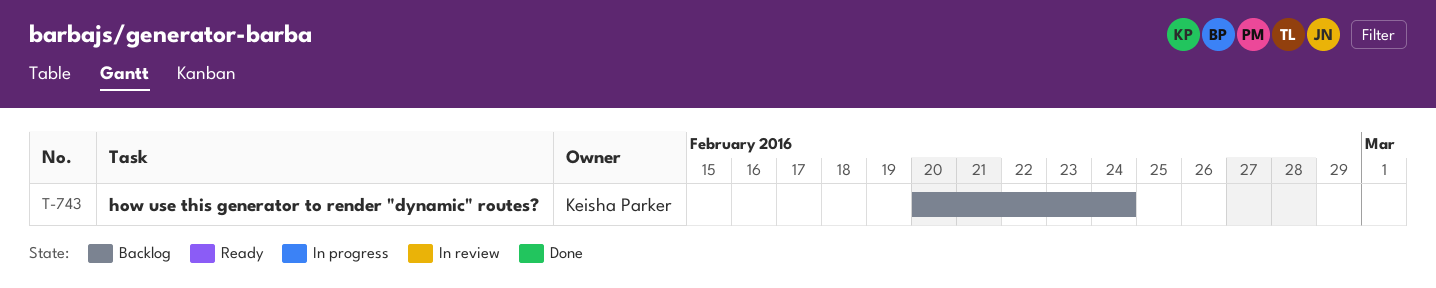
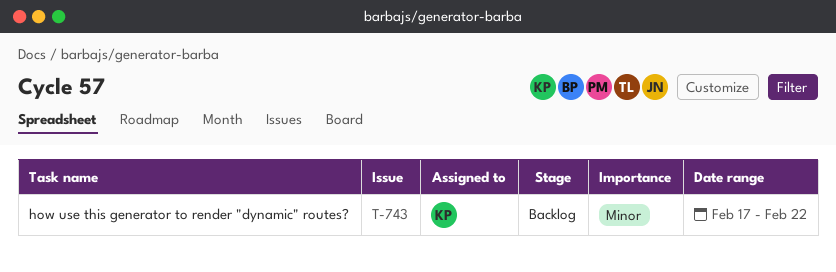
T-743, start: Feb 20 -> Feb 17
T-743, due: Feb 24 -> Feb 22

